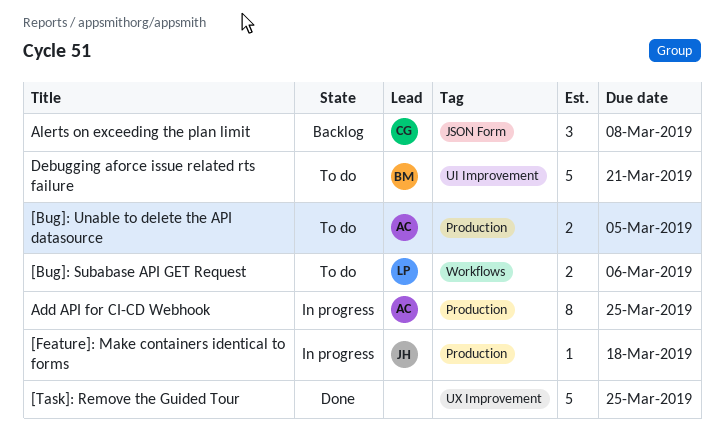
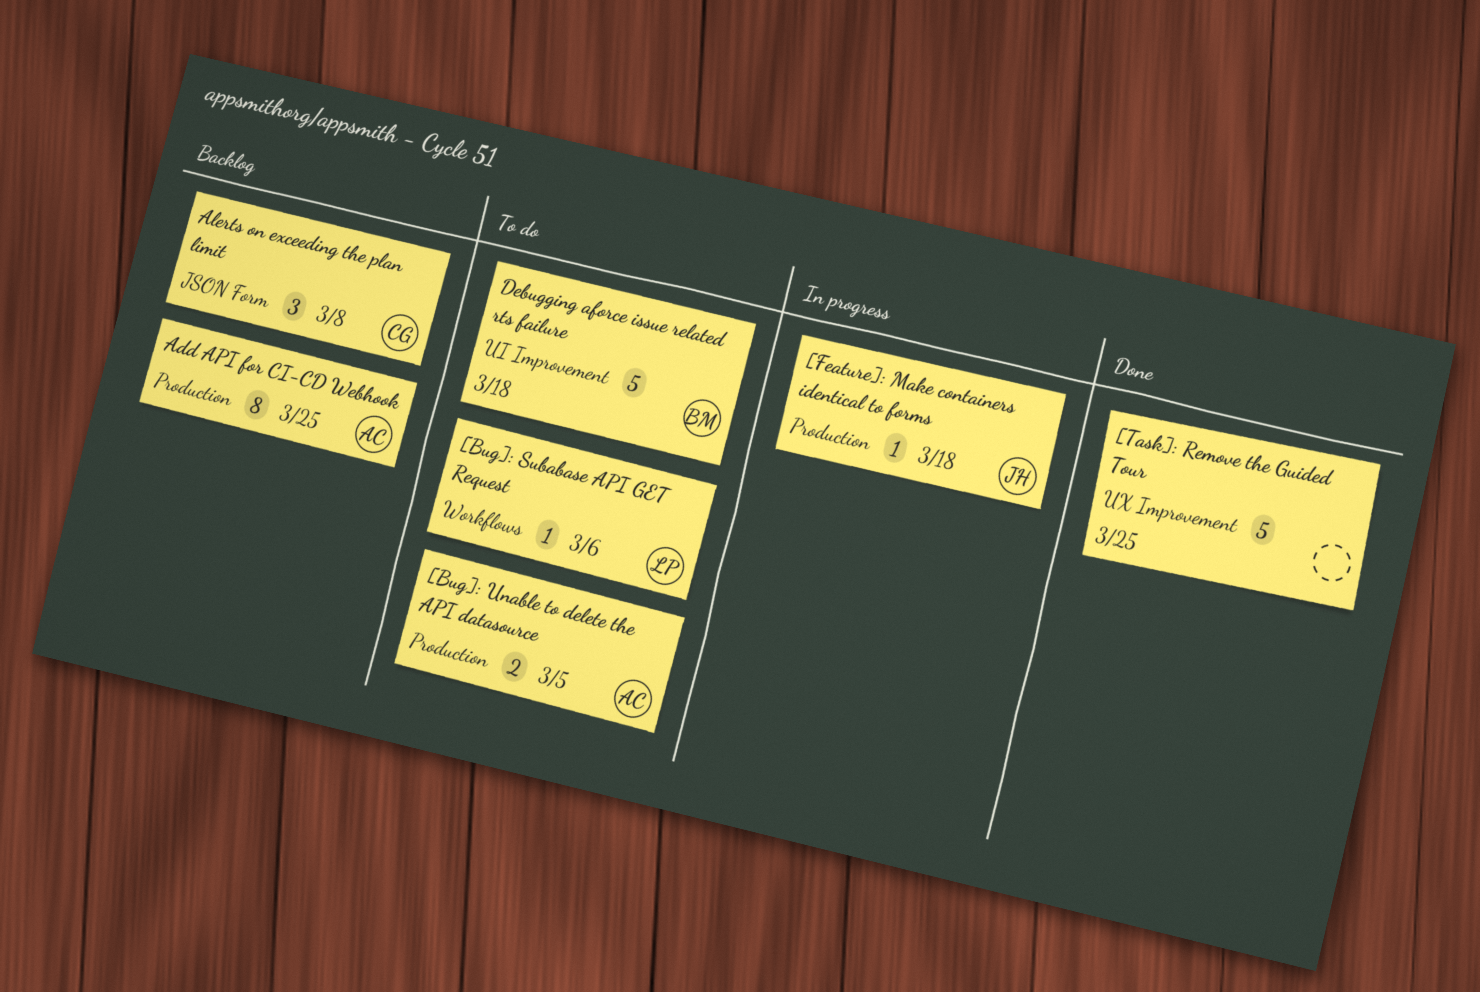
[Bug]: Subabase API GET Request, estimate: 2 -> 1
Add API for CI-CD Webhook, status: In progress -> Backlog
Debugging aforce issue related rts failure, due: Mar 21 -> Mar 18

